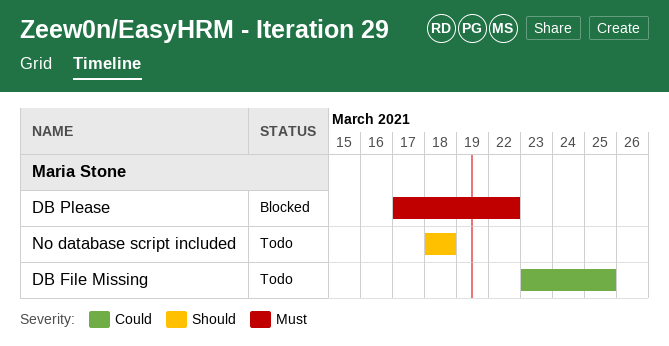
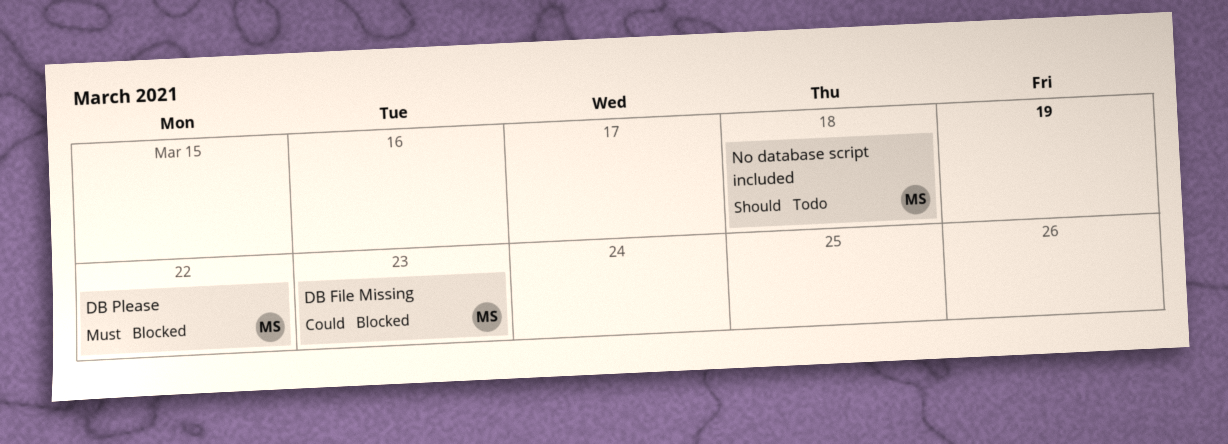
DB File Missing, status: Todo -> Blocked
DB File Missing, due: Mar 25 -> Mar 23

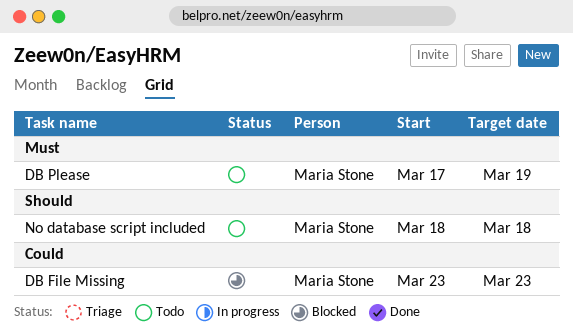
DB Please, status: Blocked -> Todo
DB Please, due: Mar 22 -> Mar 19

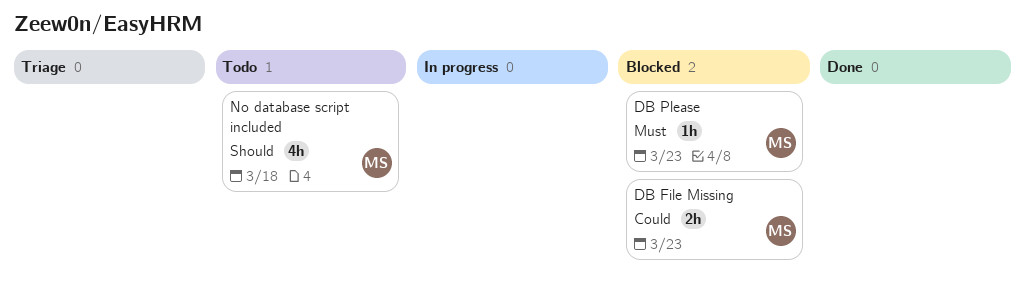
DB Please, status: Todo -> Blocked
DB Please, due: Mar 19 -> Mar 23

